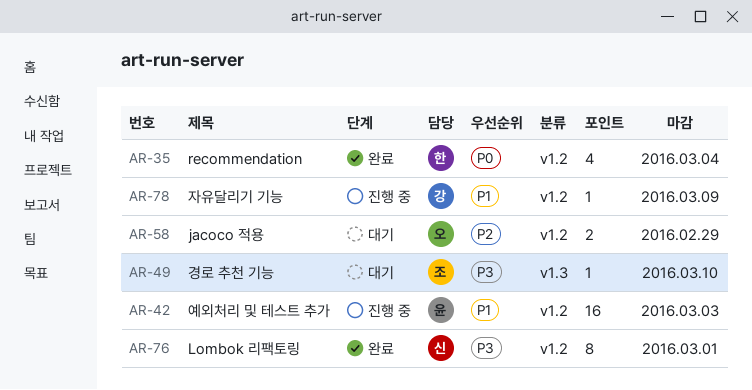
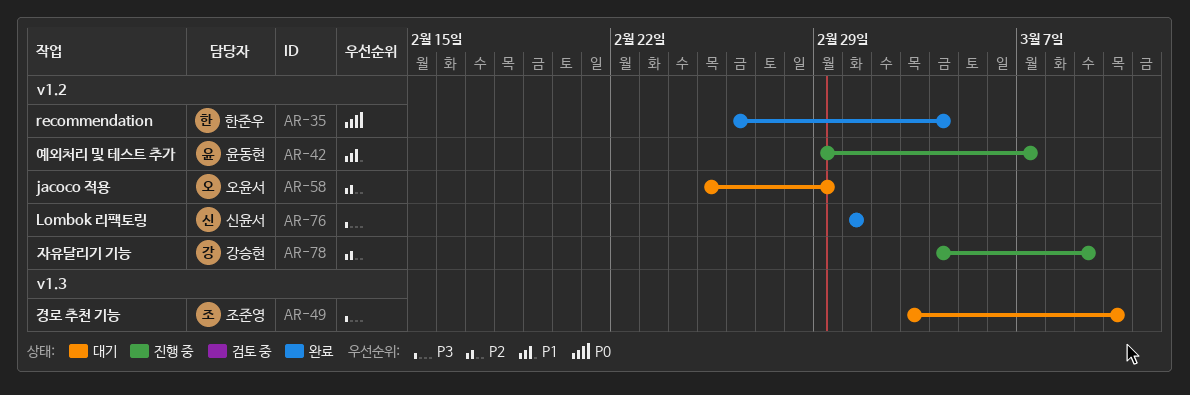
AR-42, due: Mar 3 -> Mar 7
AR-78, priority: P1 -> P2

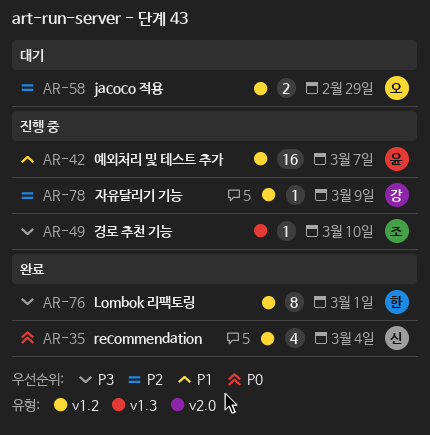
AR-35, owner: 한준우 -> 신윤서
AR-49, status: 대기 -> 진행 중
AR-76, owner: 신윤서 -> 한준우

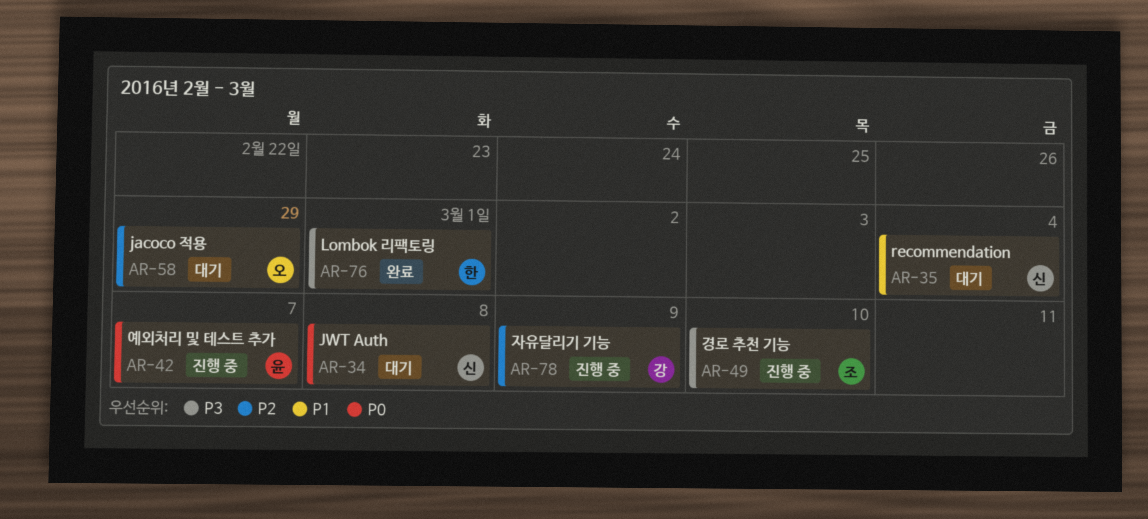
AR-34: none -> present
AR-35, status: 완료 -> 대기
AR-35, priority: P0 -> P1
AR-42, priority: P1 -> P0

